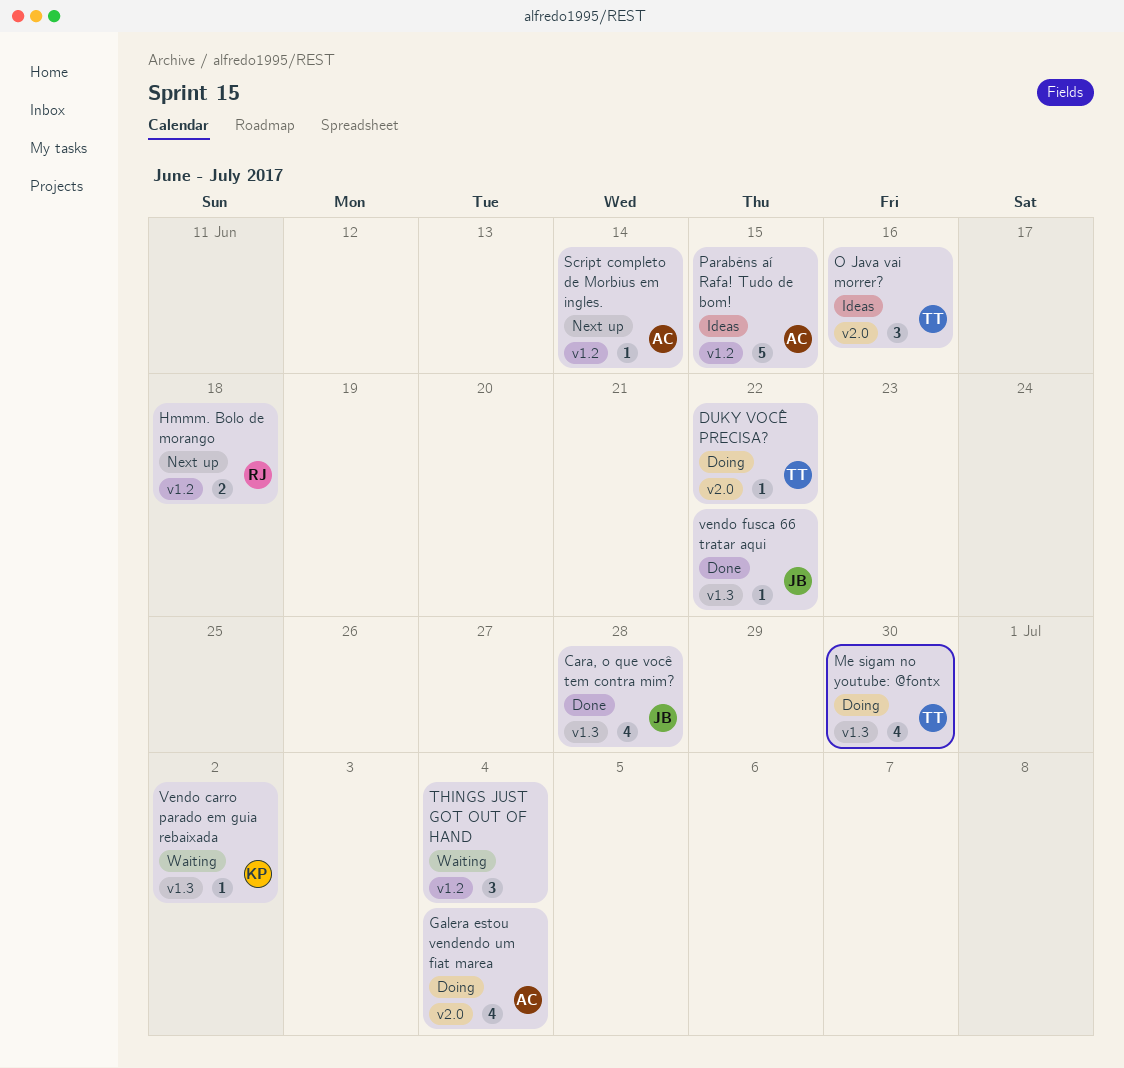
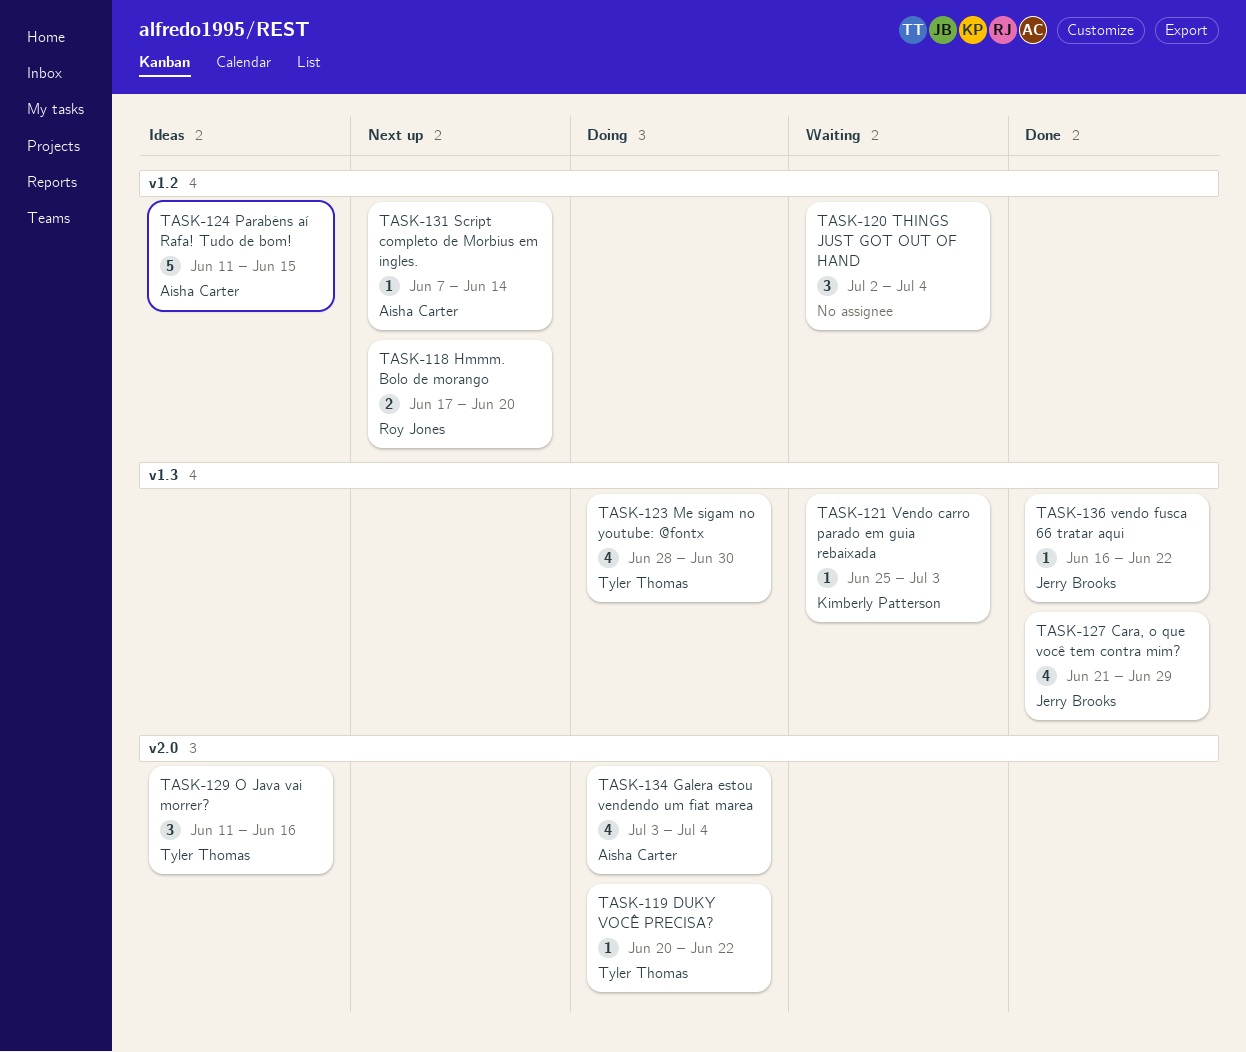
Cara, o que você tem contra mim?, due: Jun 28 -> Jun 29
Hmmm. Bolo de morango, due: Jun 18 -> Jun 20
Vendo carro parado em guia rebaixada, due: Jul 2 -> Jul 3

